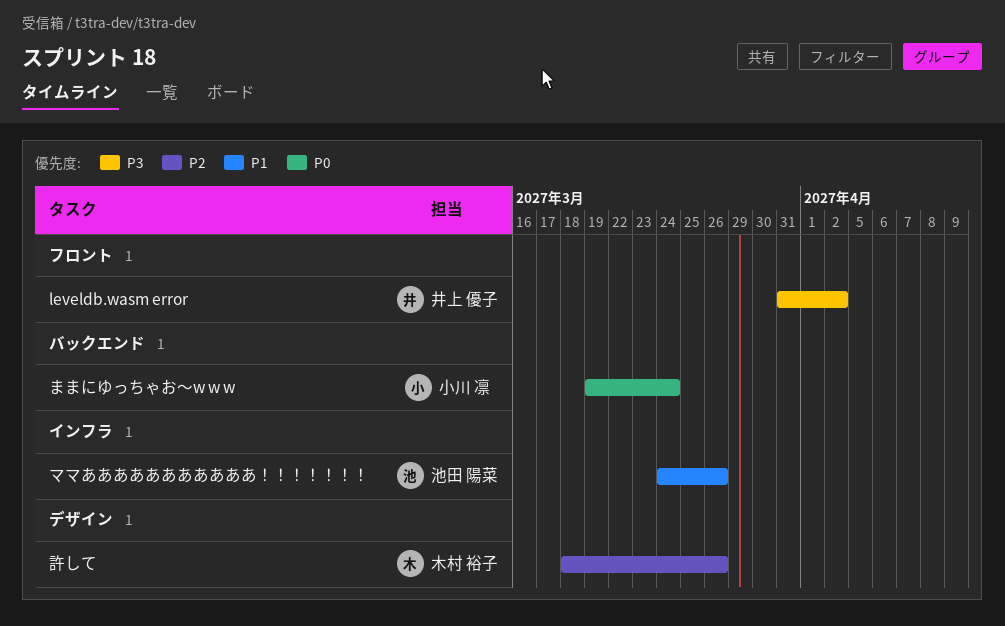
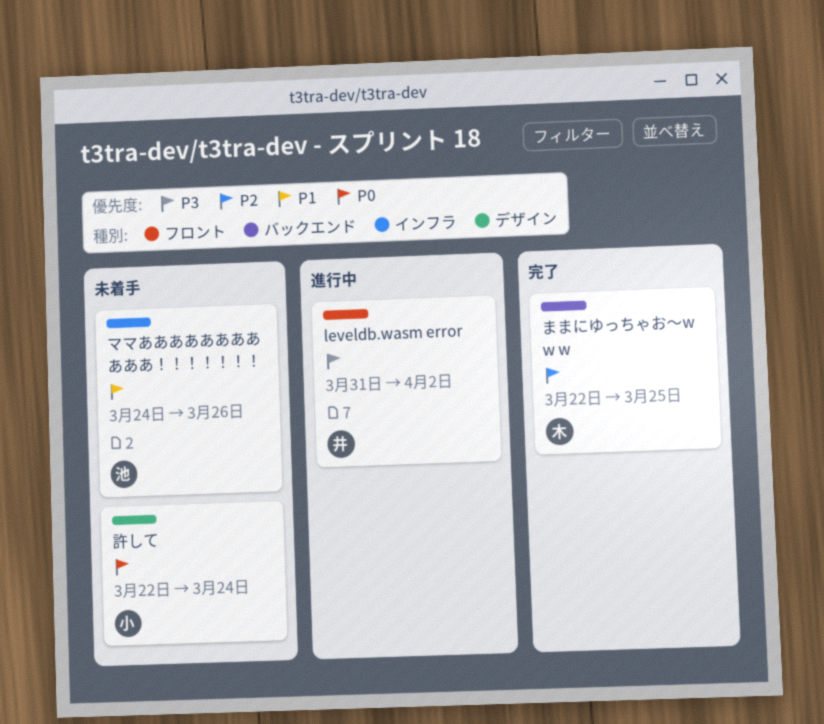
ままにゆっちゃお〜w w w, owner: 小川 凛 -> 木村 裕子
ままにゆっちゃお〜w w w, priority: P0 -> P2
ままにゆっちゃお〜w w w, start: Mar 19 -> Mar 22
ままにゆっちゃお〜w w w, due: Mar 24 -> Mar 25
許して, owner: 木村 裕子 -> 小川 凛
許して, priority: P2 -> P0
許して, start: Mar 18 -> Mar 22
許して, due: Mar 26 -> Mar 24

